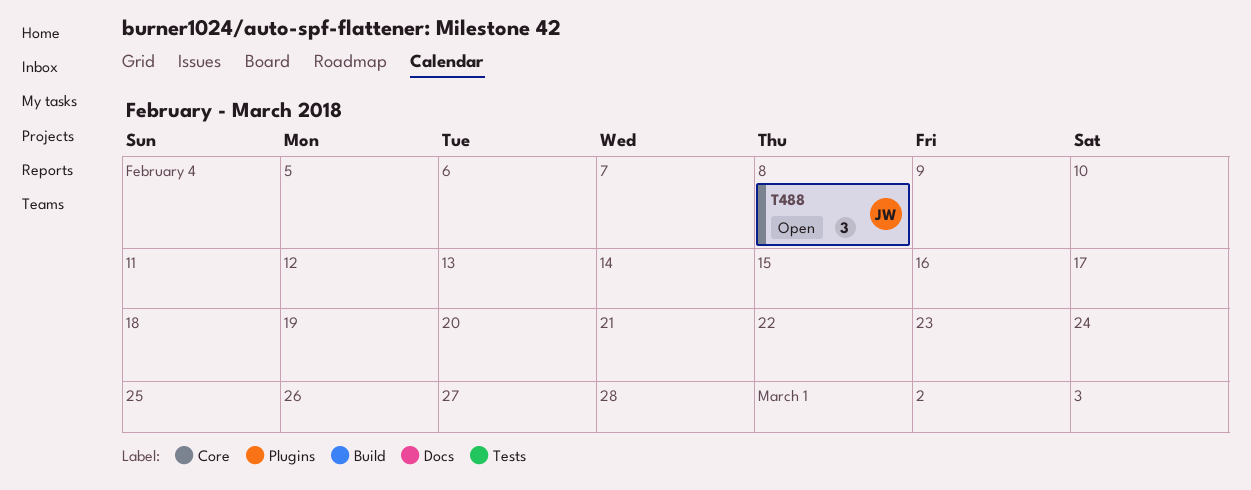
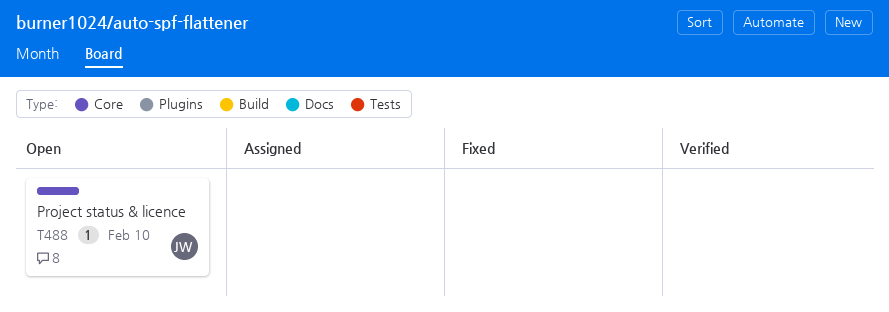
T488, estimate: 3 -> 1
T488, due: Feb 8 -> Feb 10

